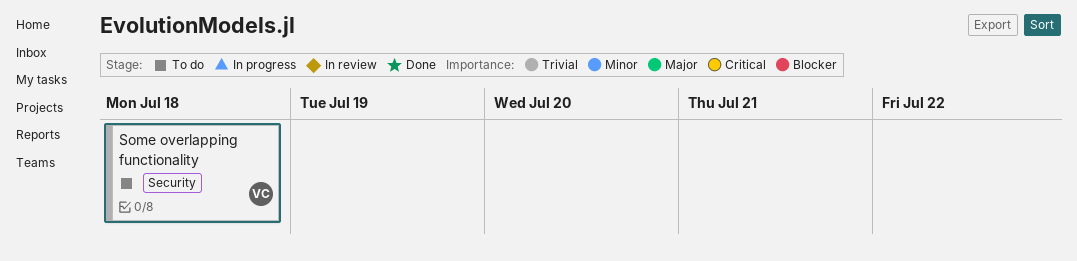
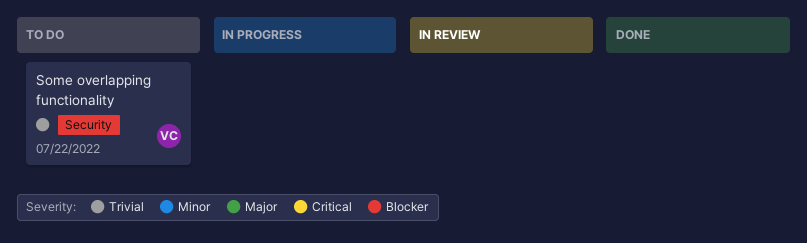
Some overlapping functionality, due: Jul 18 -> Jul 22

